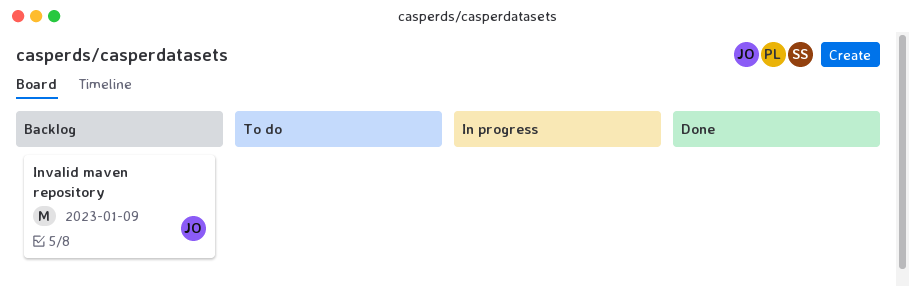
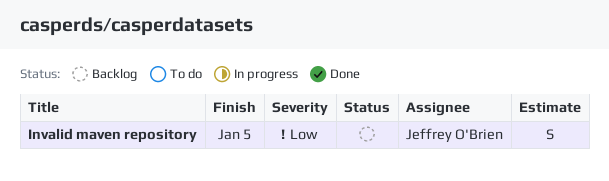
Invalid maven repository, estimate: M -> S
Invalid maven repository, due: Jan 9 -> Jan 5

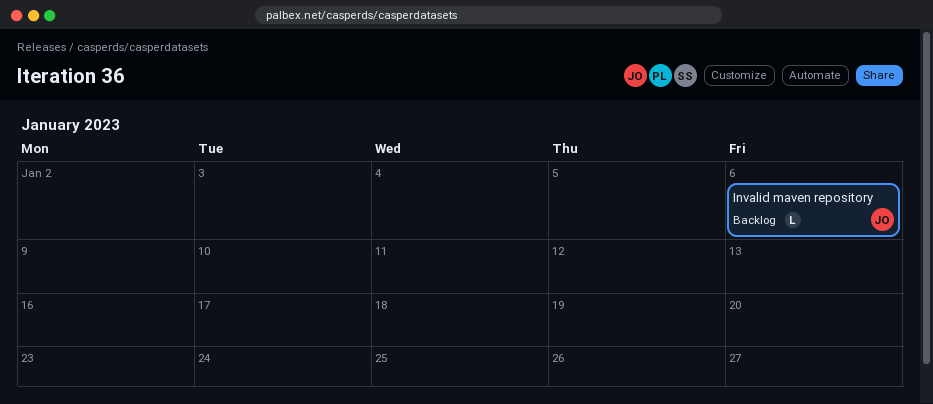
Invalid maven repository, estimate: S -> L
Invalid maven repository, due: Jan 5 -> Jan 6

